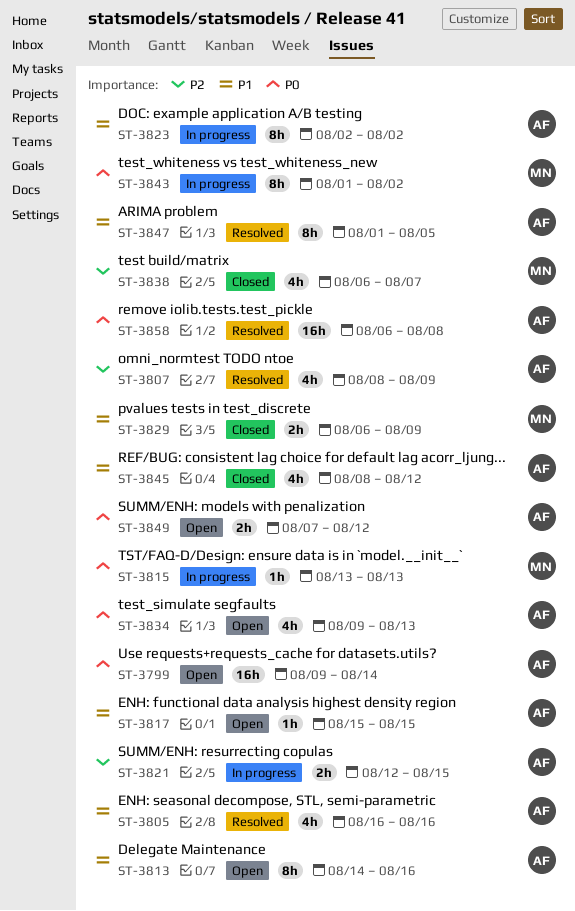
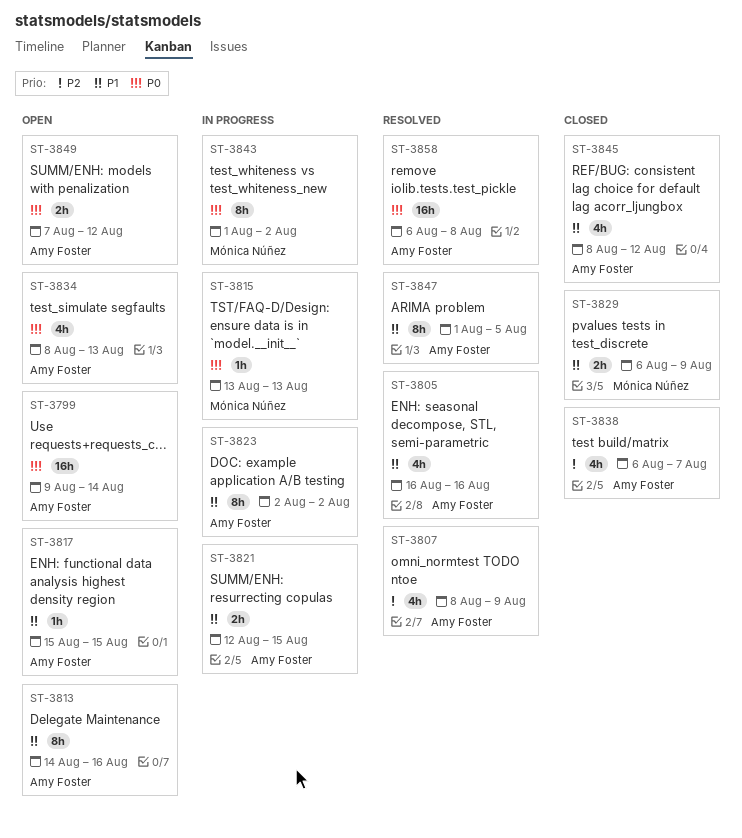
ST-3821, priority: P2 -> P1
ST-3834, start: Aug 9 -> Aug 8
ST-3838, owner: Mónica Núñez -> Amy Foster

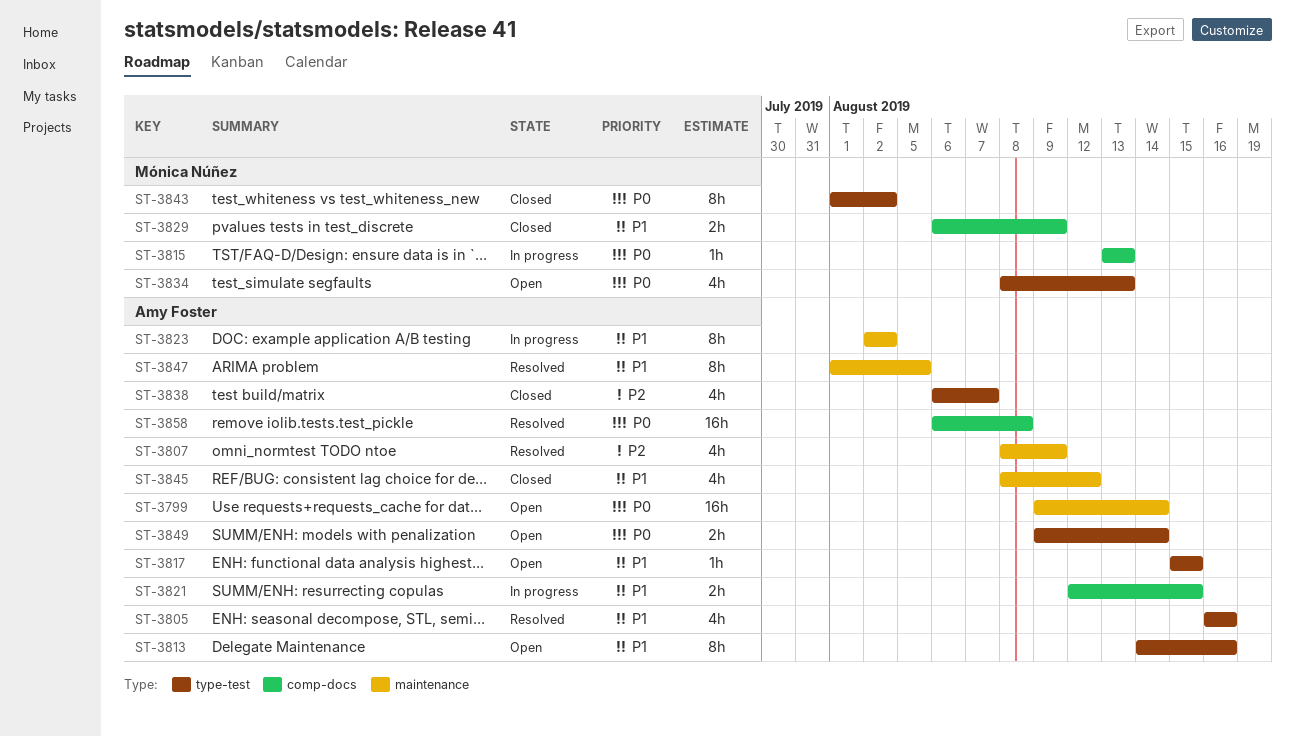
ST-3834, owner: Amy Foster -> Mónica Núñez
ST-3843, status: In progress -> Closed
ST-3849, start: Aug 7 -> Aug 9
ST-3849, due: Aug 12 -> Aug 14

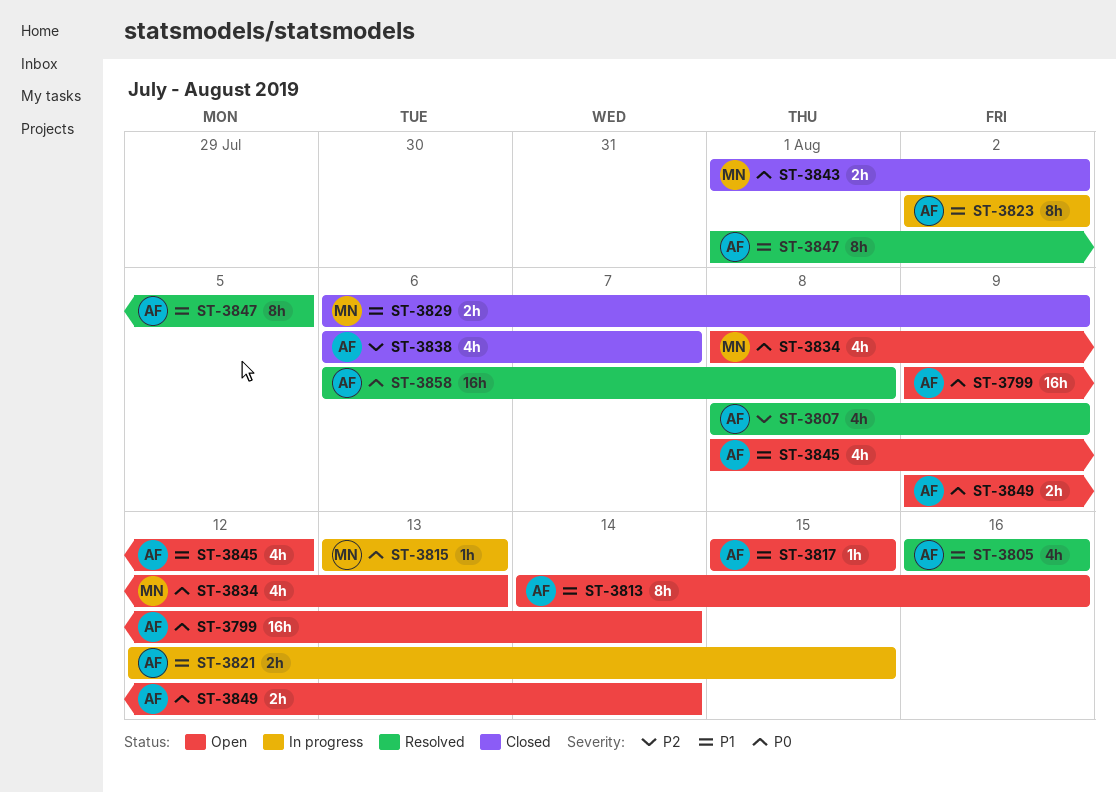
ST-3843, estimate: 8h -> 2h
ST-3845, status: Closed -> Open

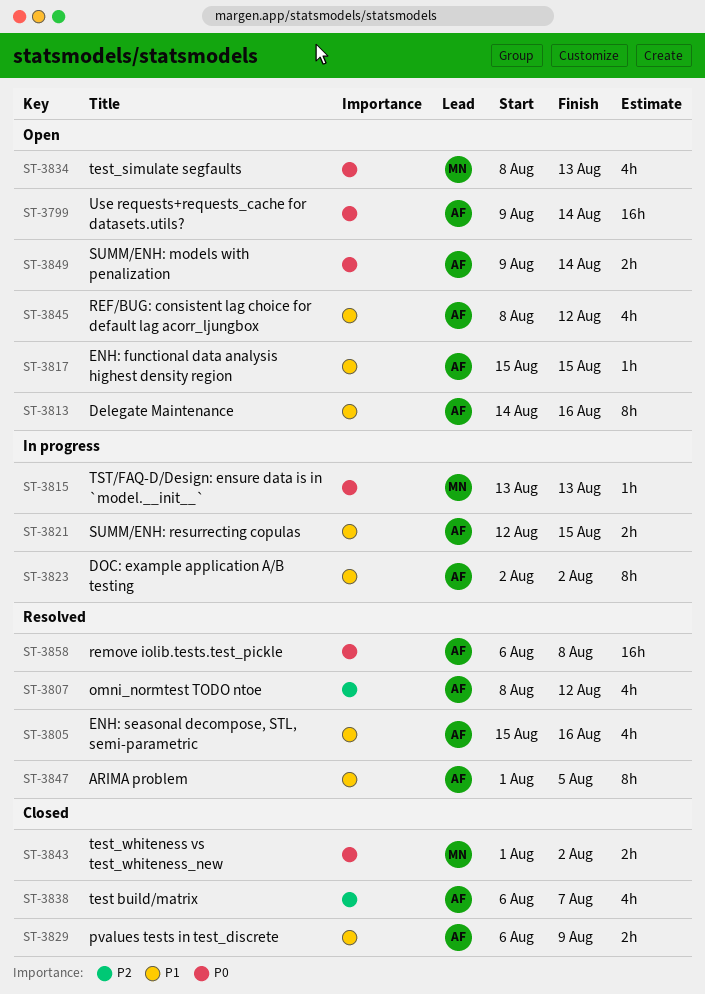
ST-3805, start: Aug 16 -> Aug 15
ST-3807, due: Aug 9 -> Aug 12
ST-3829, owner: MN -> AF

